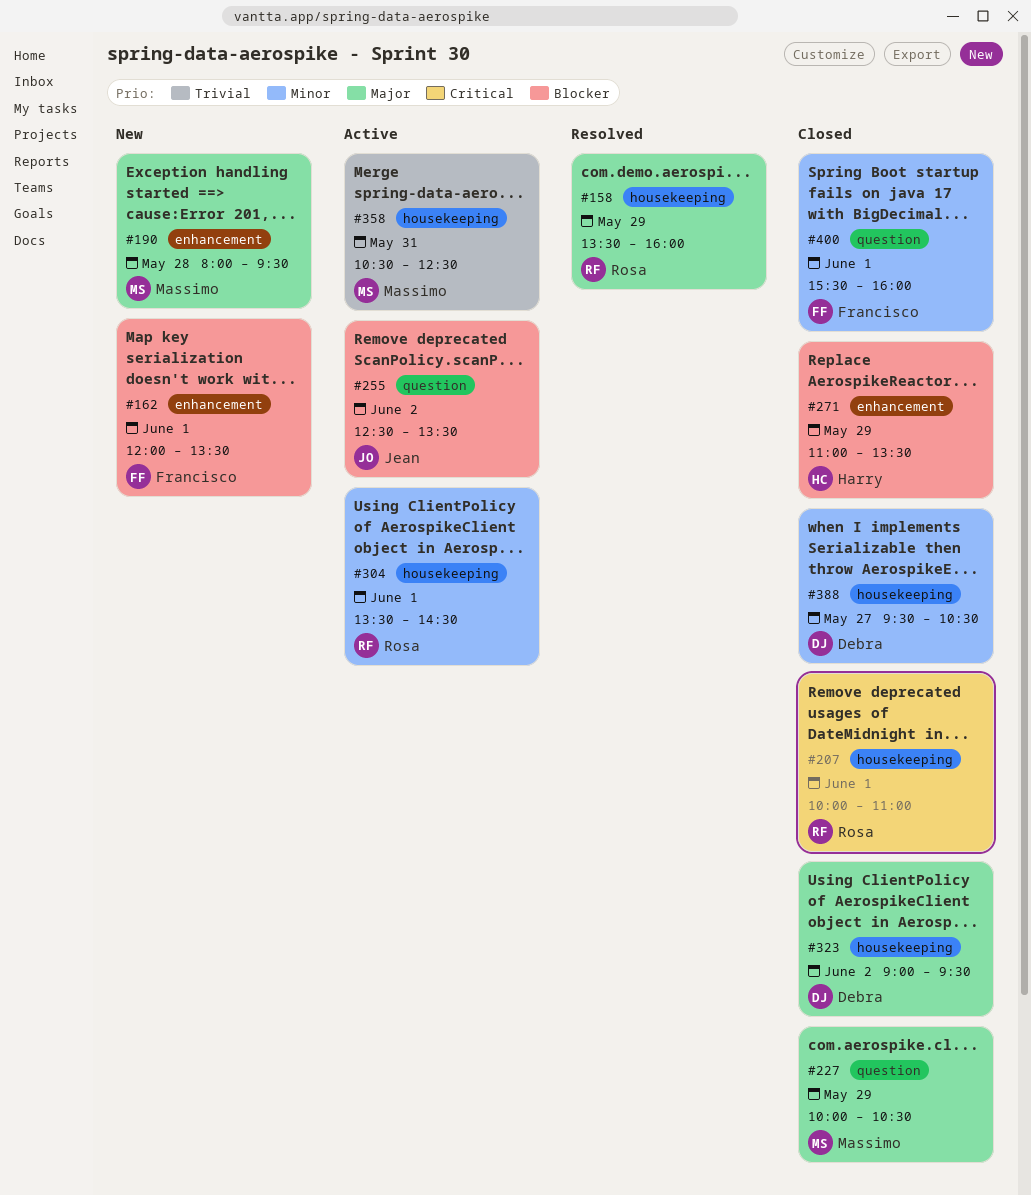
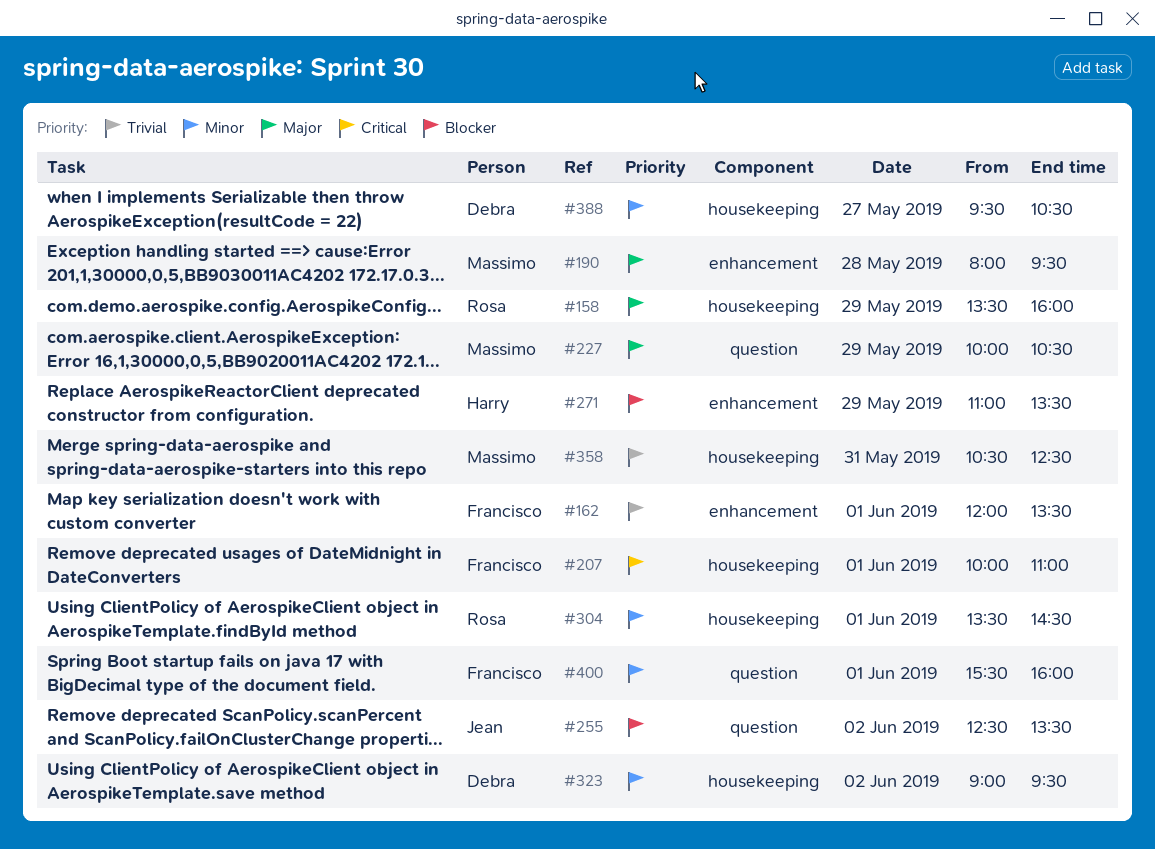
#162, priority: Blocker -> Trivial
#207, owner: Rosa -> Francisco
#323, priority: Major -> Minor

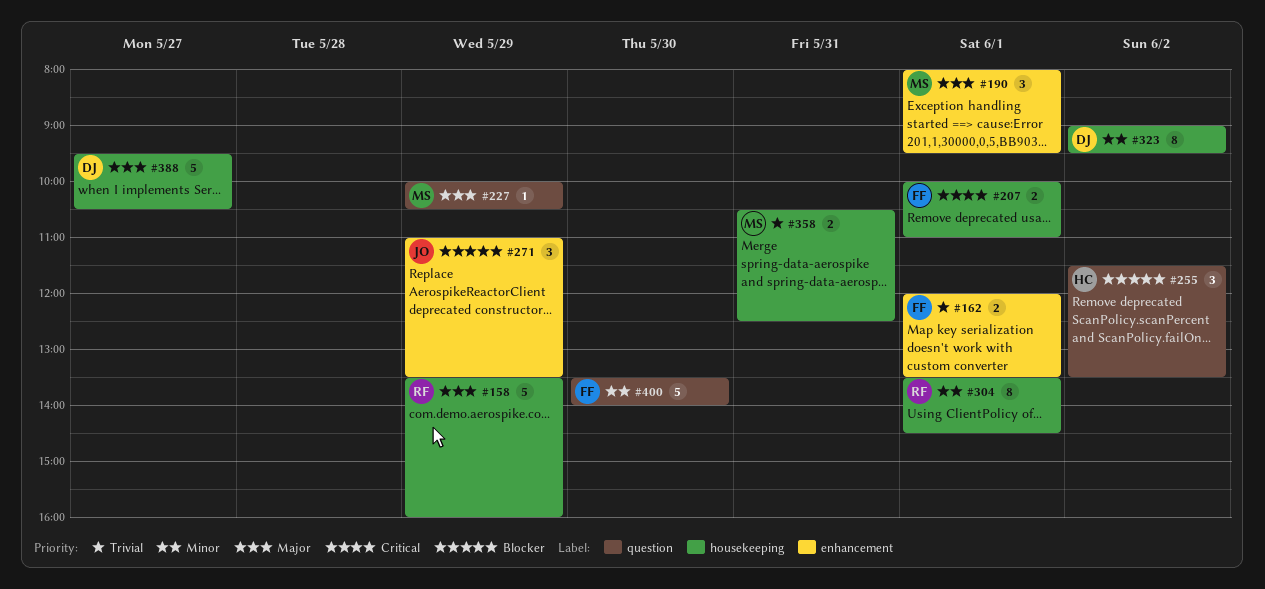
#190, day: May 28 -> Jun 1
#255, owner: Jean -> Harry
#255, begins: 12:30 -> 11:30
#271, owner: Harry -> Jean
#388, priority: Minor -> Major
#400, day: Jun 1 -> May 30
#400, begins: 15:30 -> 13:30
#400, ends: 16:00 -> 14:00

